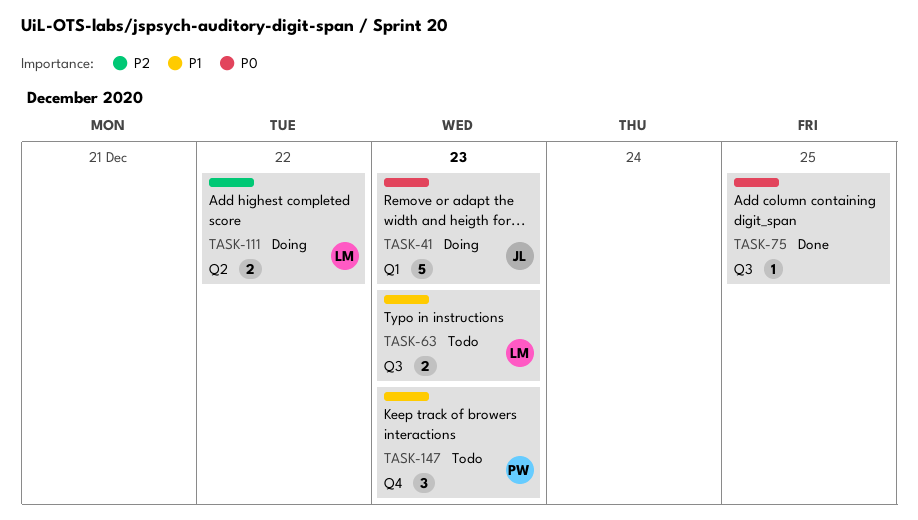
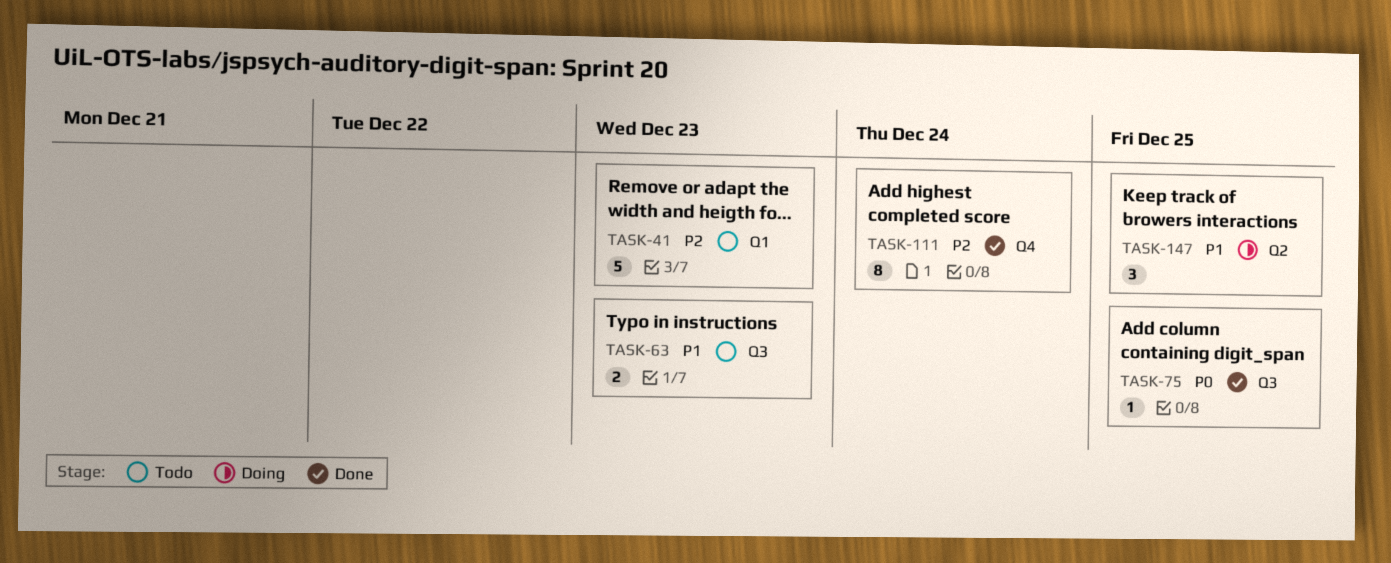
TASK-41, status: Doing -> Todo
TASK-41, priority: P0 -> P2
TASK-111, status: Doing -> Done
TASK-111, label: Q2 -> Q4
TASK-111, estimate: 2 -> 8
TASK-111, due: Dec 22 -> Dec 24
TASK-147, status: Todo -> Doing
TASK-147, label: Q4 -> Q2
TASK-147, due: Dec 23 -> Dec 25

